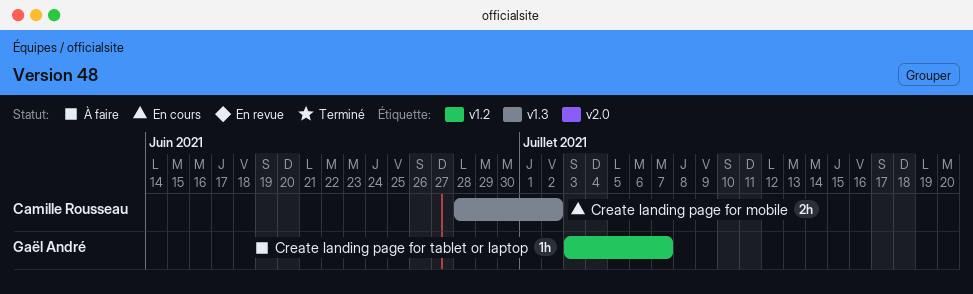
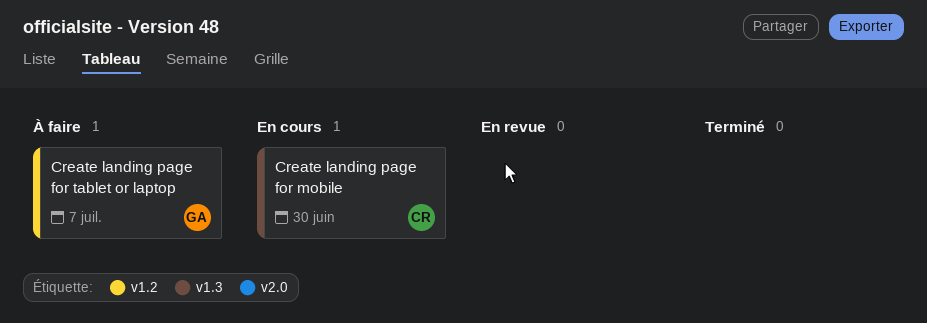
Create landing page for mobile, due: Jul 2 -> Jun 30

